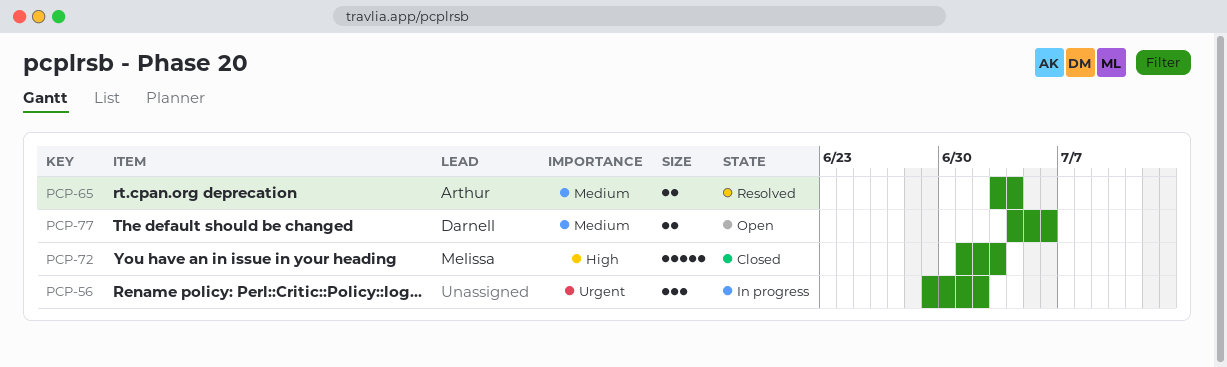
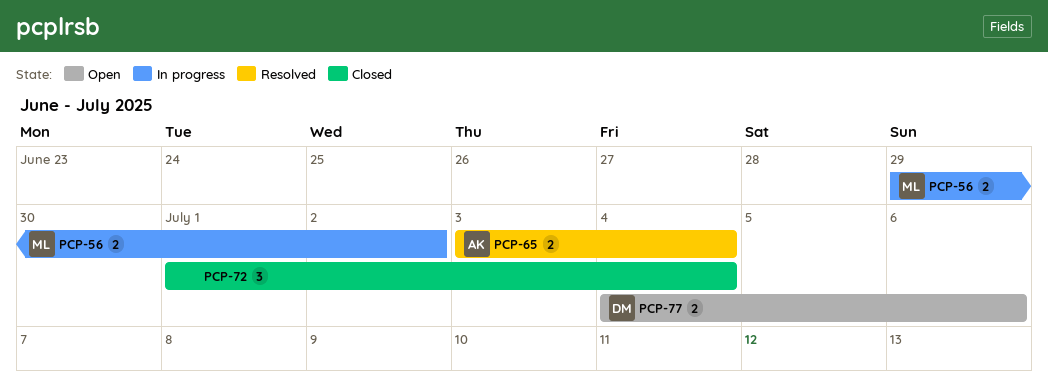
PCP-56, owner: none -> Melissa
PCP-56, estimate: 3 -> 2
PCP-72, owner: Melissa -> none
PCP-72, estimate: 5 -> 3
PCP-72, due: Jul 3 -> Jul 4

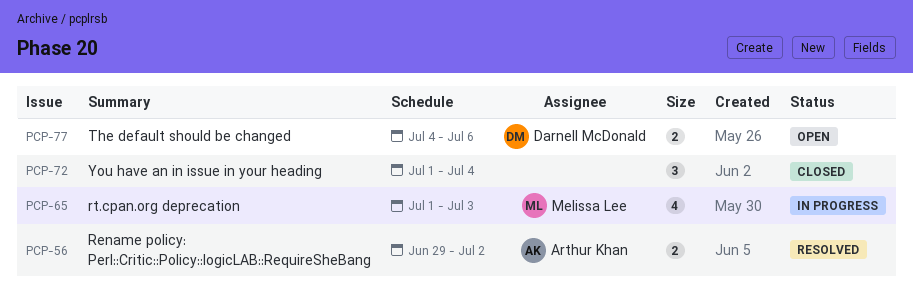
PCP-56, status: In progress -> Resolved
PCP-56, owner: Melissa Lee -> Arthur Khan
PCP-65, status: Resolved -> In progress
PCP-65, owner: Arthur Khan -> Melissa Lee
PCP-65, estimate: 2 -> 4
PCP-65, start: Jul 3 -> Jul 1
PCP-65, due: Jul 4 -> Jul 3

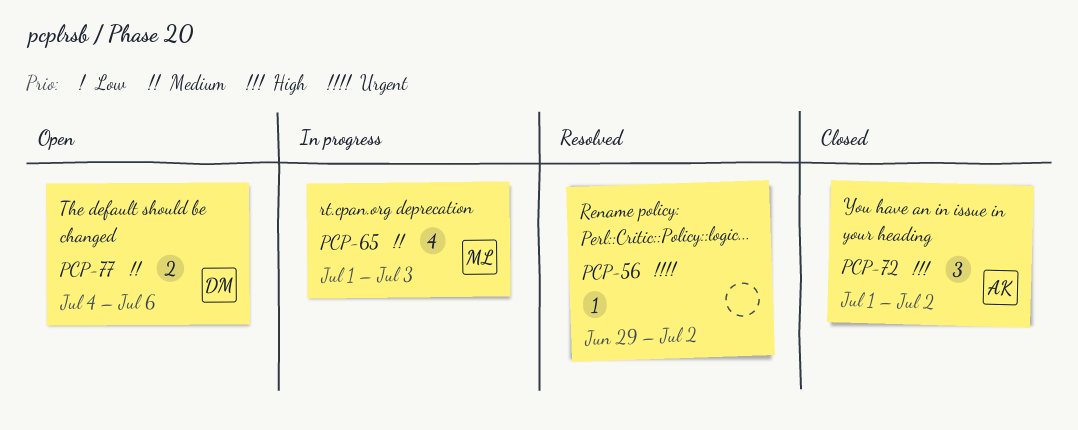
PCP-56, owner: Arthur Khan -> none
PCP-56, estimate: 2 -> 1
PCP-72, owner: none -> Arthur Khan
PCP-72, due: Jul 4 -> Jul 2

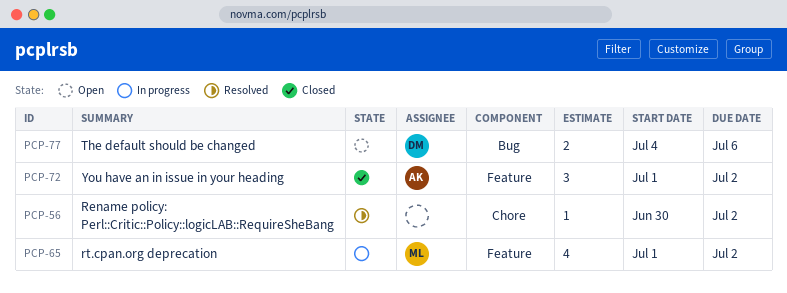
PCP-56, start: Jun 29 -> Jun 30
PCP-65, due: Jul 3 -> Jul 2

